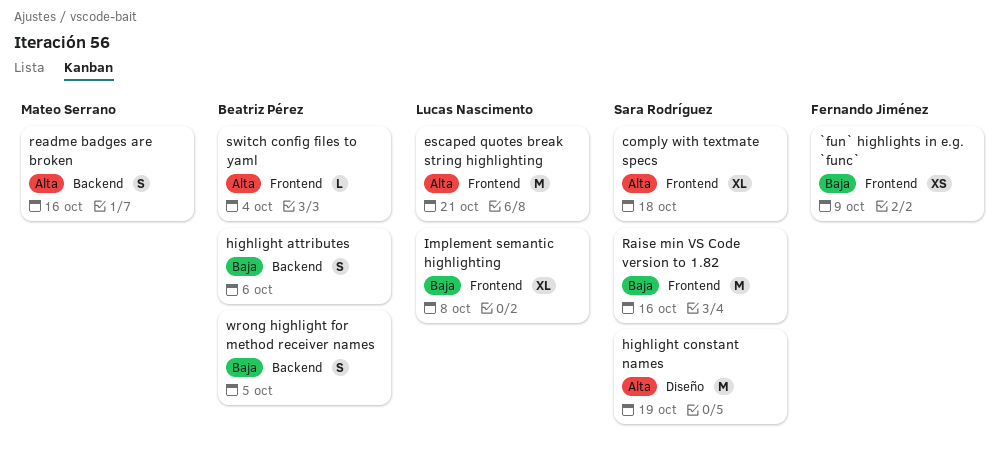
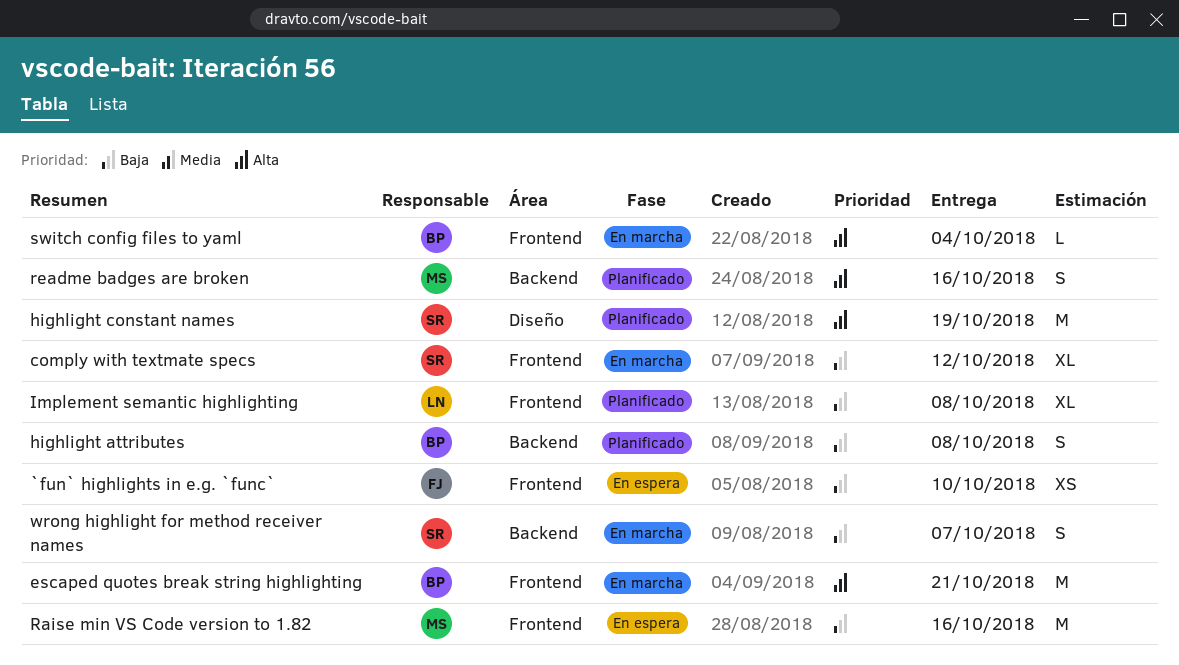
`fun` highlights in e.g. `func`, due: Oct 9 -> Oct 10
comply with textmate specs, priority: Alta -> Baja
comply with textmate specs, due: Oct 18 -> Oct 12
escaped quotes break string highlighting, owner: Lucas Nascimento -> Beatriz Pérez
highlight attributes, due: Oct 6 -> Oct 8
Raise min VS Code version to 1.82, owner: Sara Rodríguez -> Mateo Serrano
wrong highlight for method receiver names, owner: Beatriz Pérez -> Sara Rodríguez
wrong highlight for method receiver names, due: Oct 5 -> Oct 7

